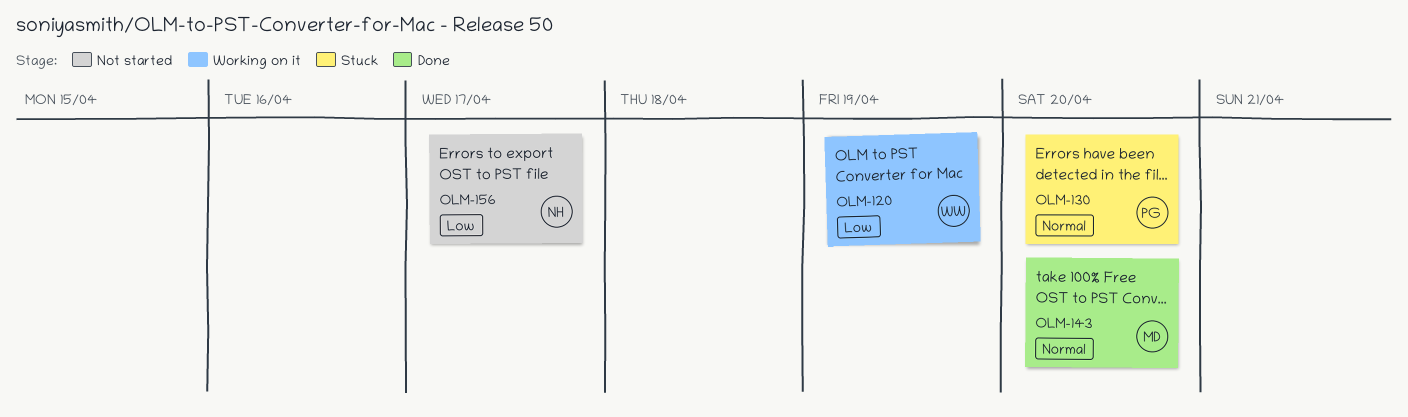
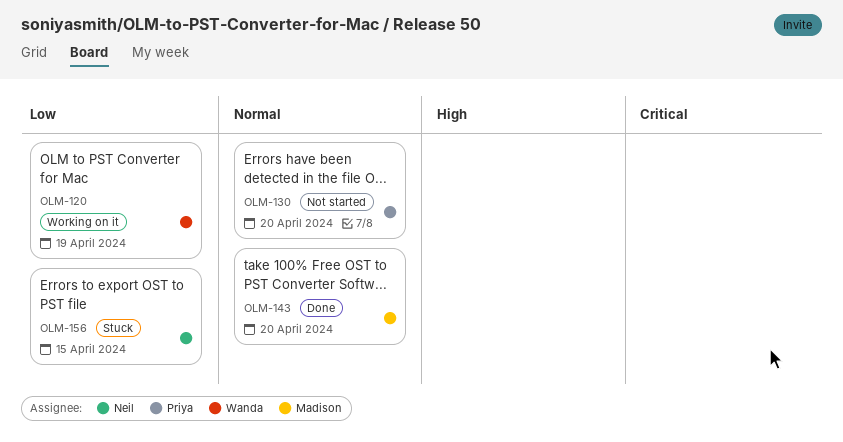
OLM-130, status: Stuck -> Not started
OLM-156, status: Not started -> Stuck
OLM-156, due: Apr 17 -> Apr 15

